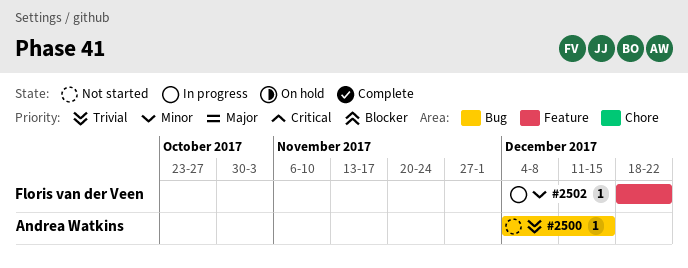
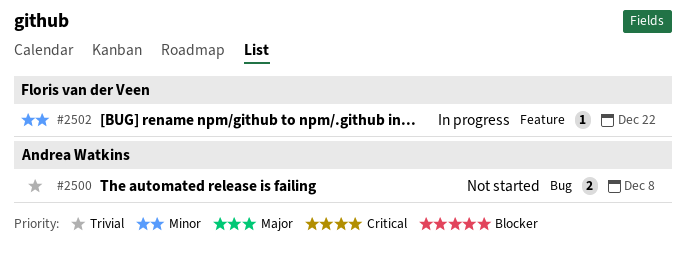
#2500, estimate: 1 -> 2
#2500, due: Dec 15 -> Dec 8

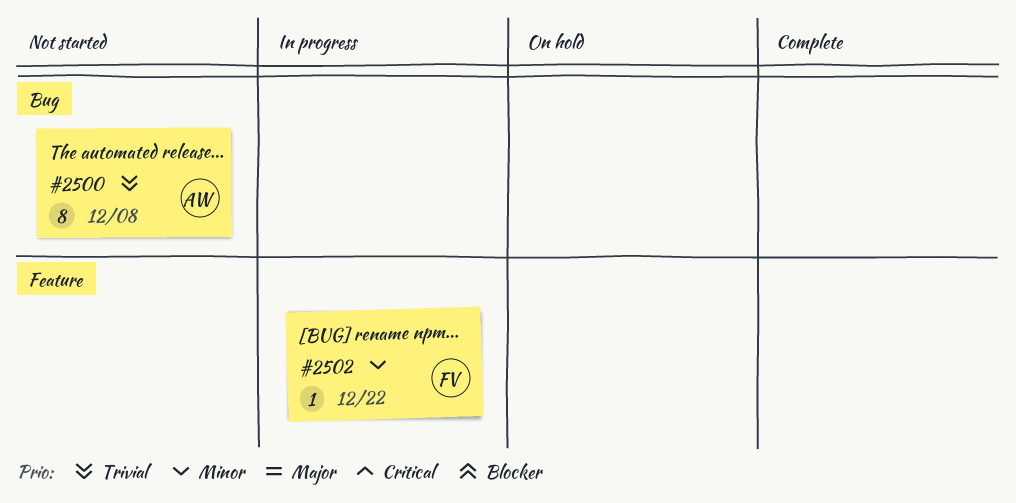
#2500, estimate: 2 -> 8

